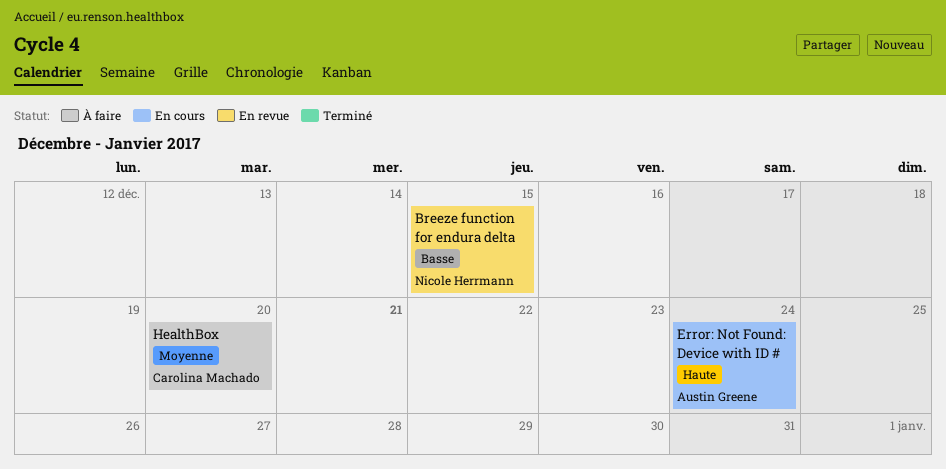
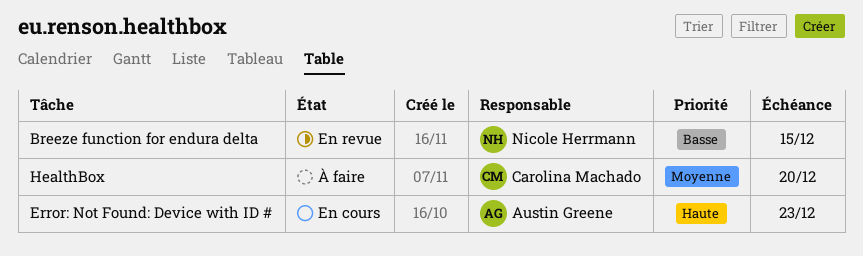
Error: Not Found: Device with ID #, due: Dec 24 -> Dec 23

